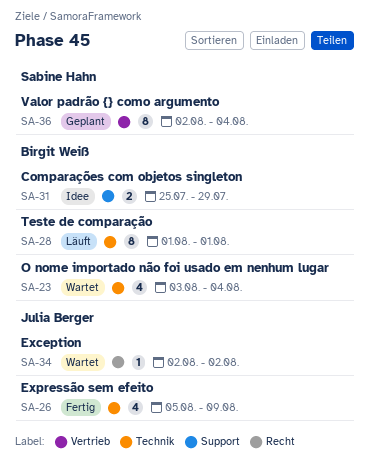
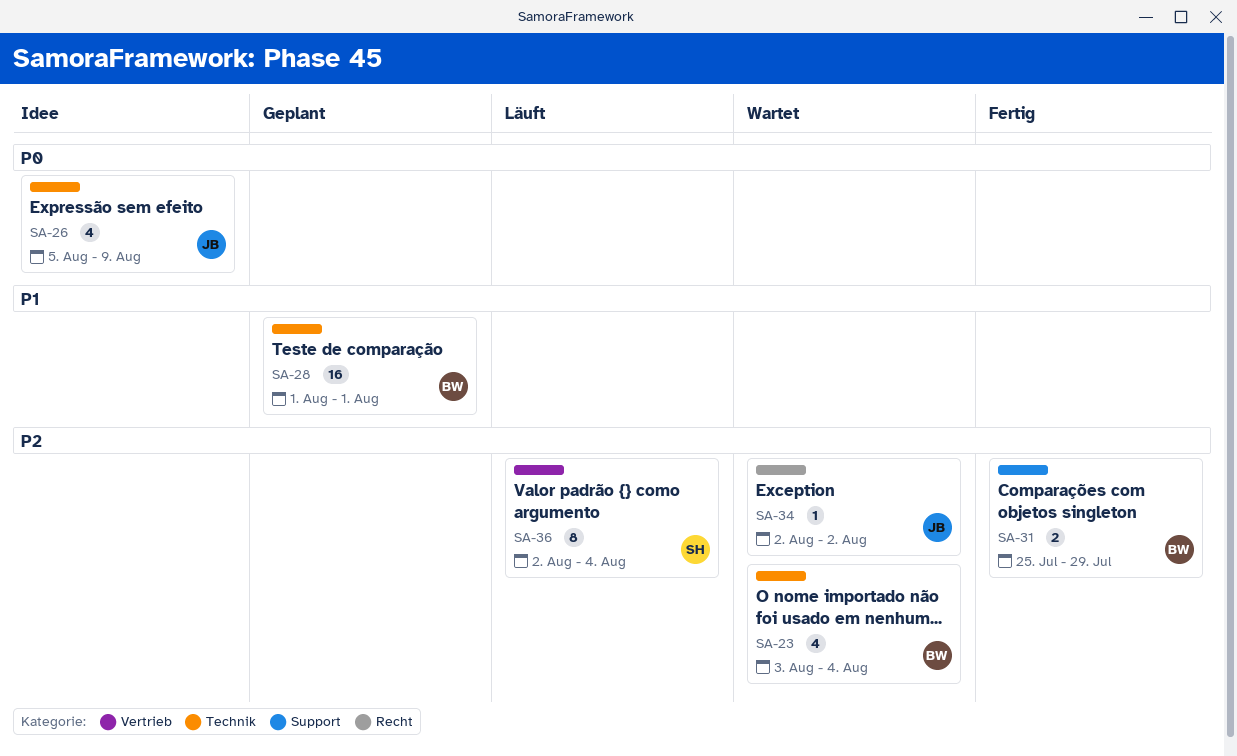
SA-26, status: Fertig -> Idee
SA-28, status: Läuft -> Geplant
SA-28, estimate: 8 -> 16
SA-31, status: Idee -> Fertig
SA-36, status: Geplant -> Läuft

